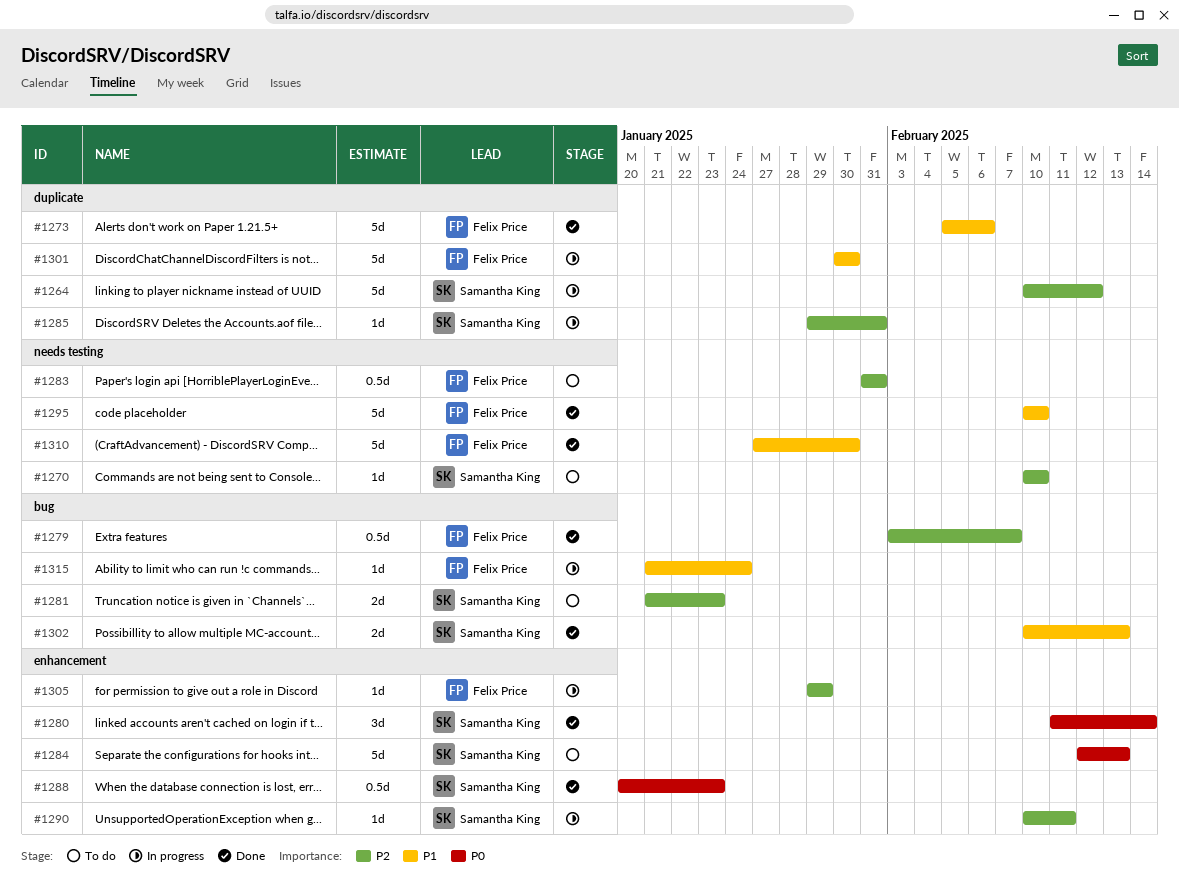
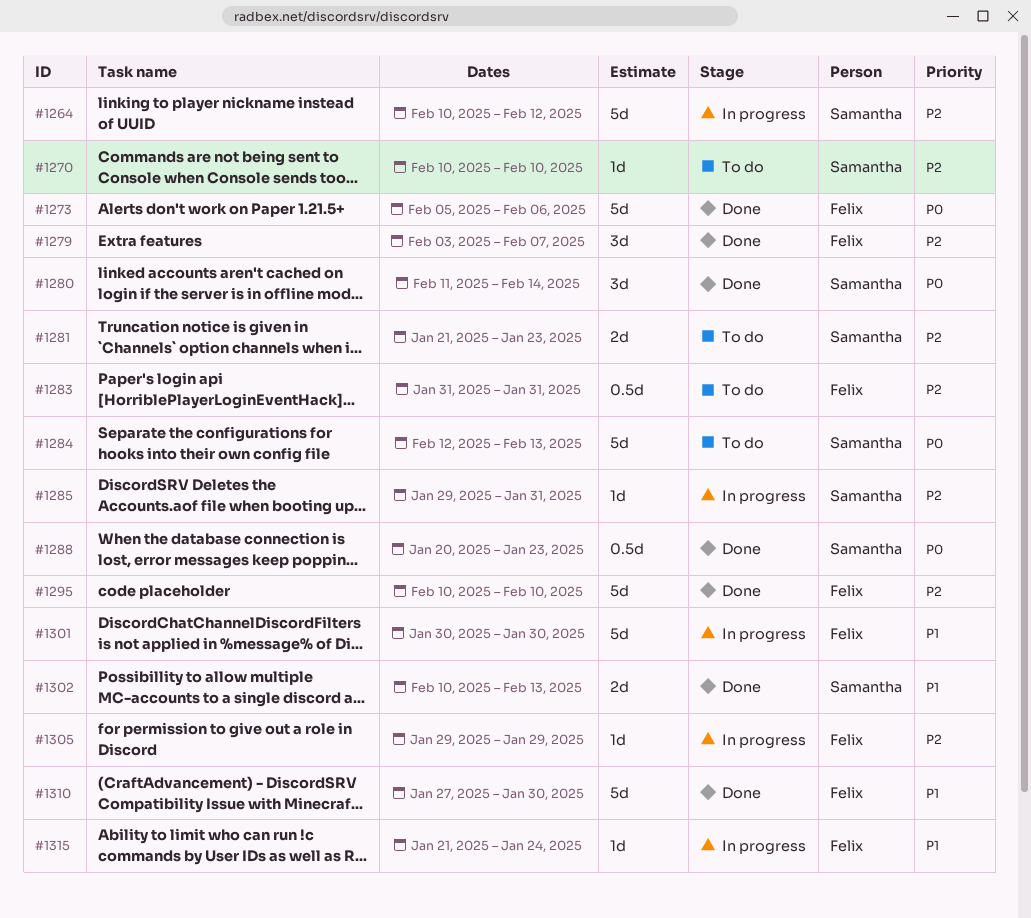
#1273, priority: P1 -> P0
#1279, estimate: 0.5d -> 3d
#1290: present -> none
#1295, priority: P1 -> P2

